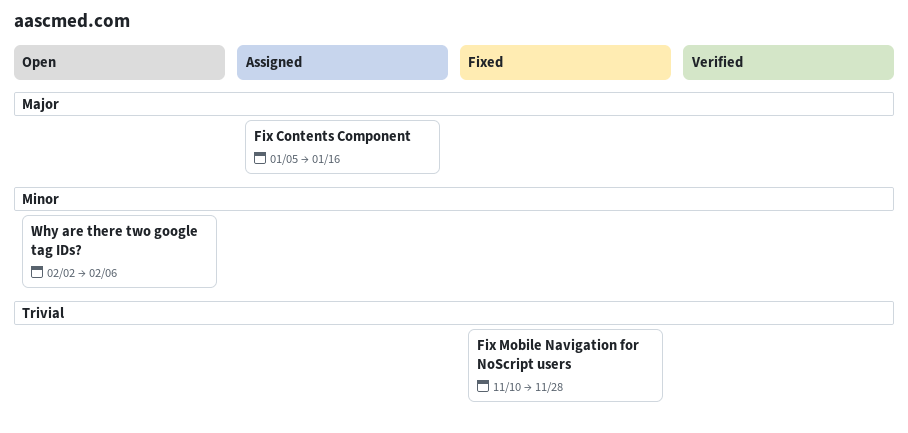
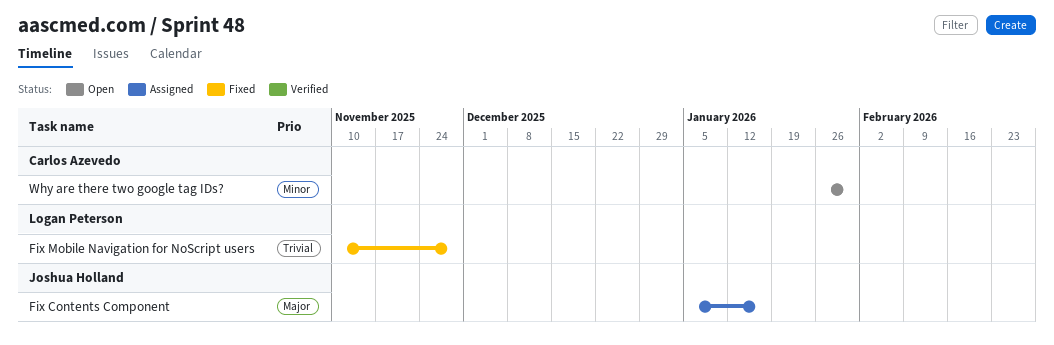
Why are there two google tag IDs?, start: Feb 2 -> Jan 26
Why are there two google tag IDs?, due: Feb 6 -> Jan 30

